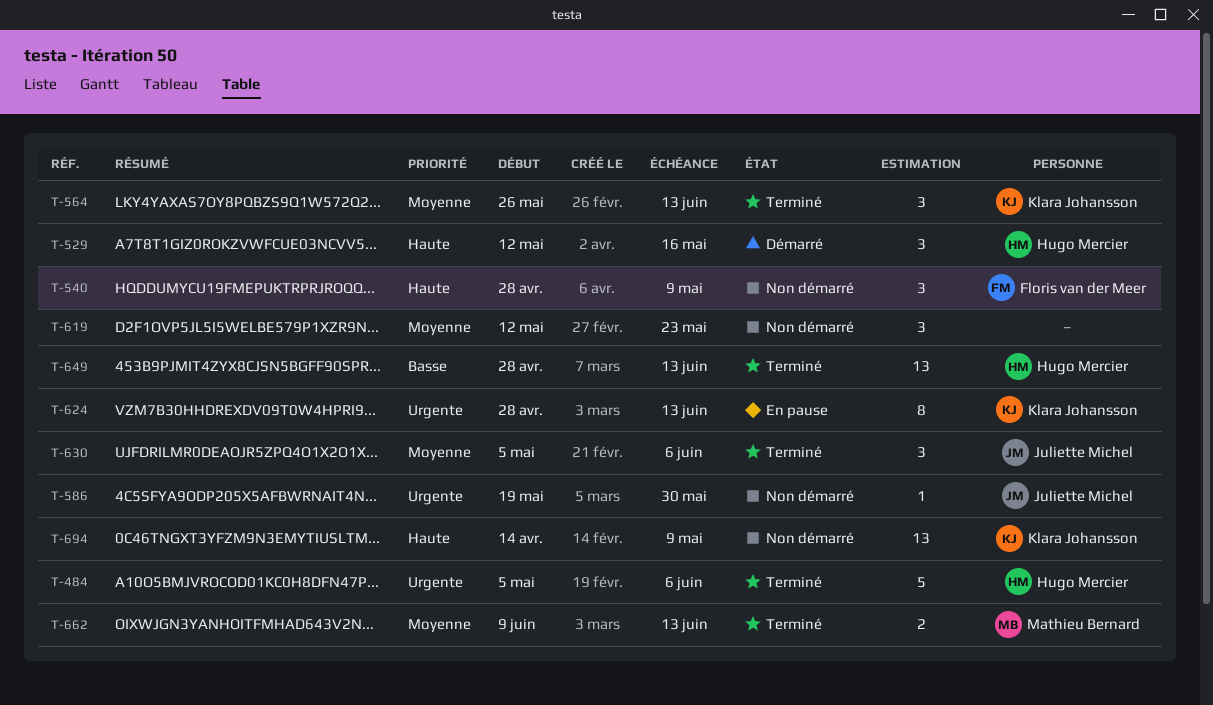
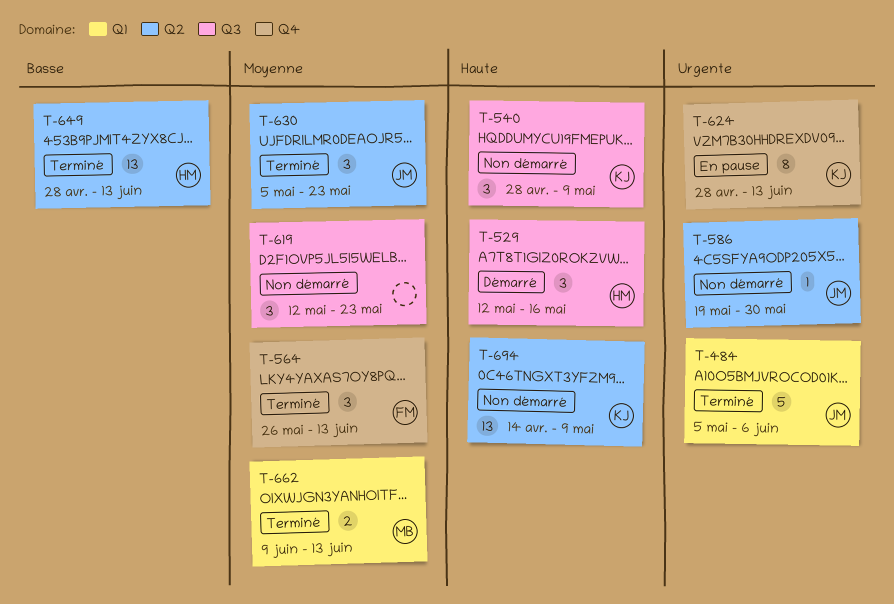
T-484, owner: Hugo Mercier -> Juliette Michel
T-540, owner: Floris van der Meer -> Klara Johansson
T-564, owner: Klara Johansson -> Floris van der Meer
T-630, due: Jun 6 -> May 23

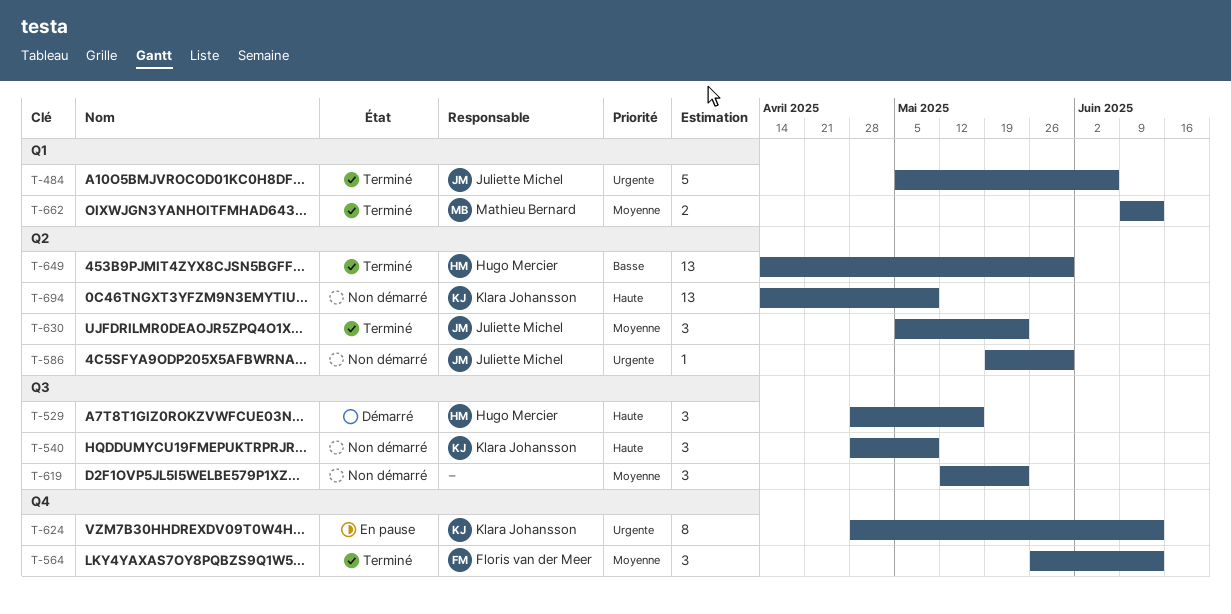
T-529, start: May 12 -> Apr 28
T-649, start: Apr 28 -> Apr 14
T-649, due: Jun 13 -> May 30

